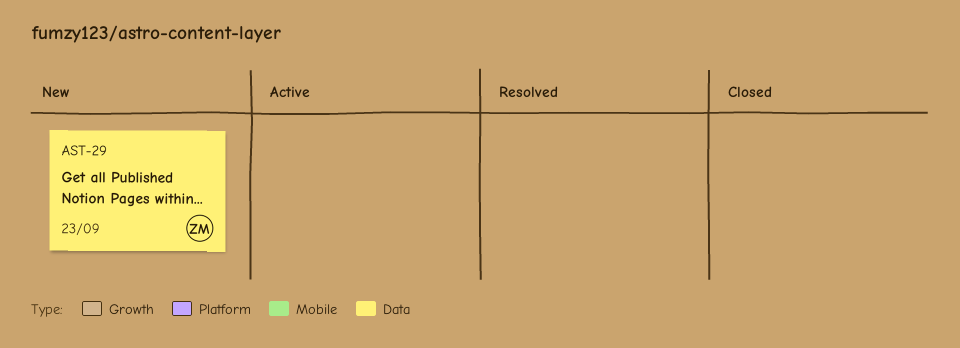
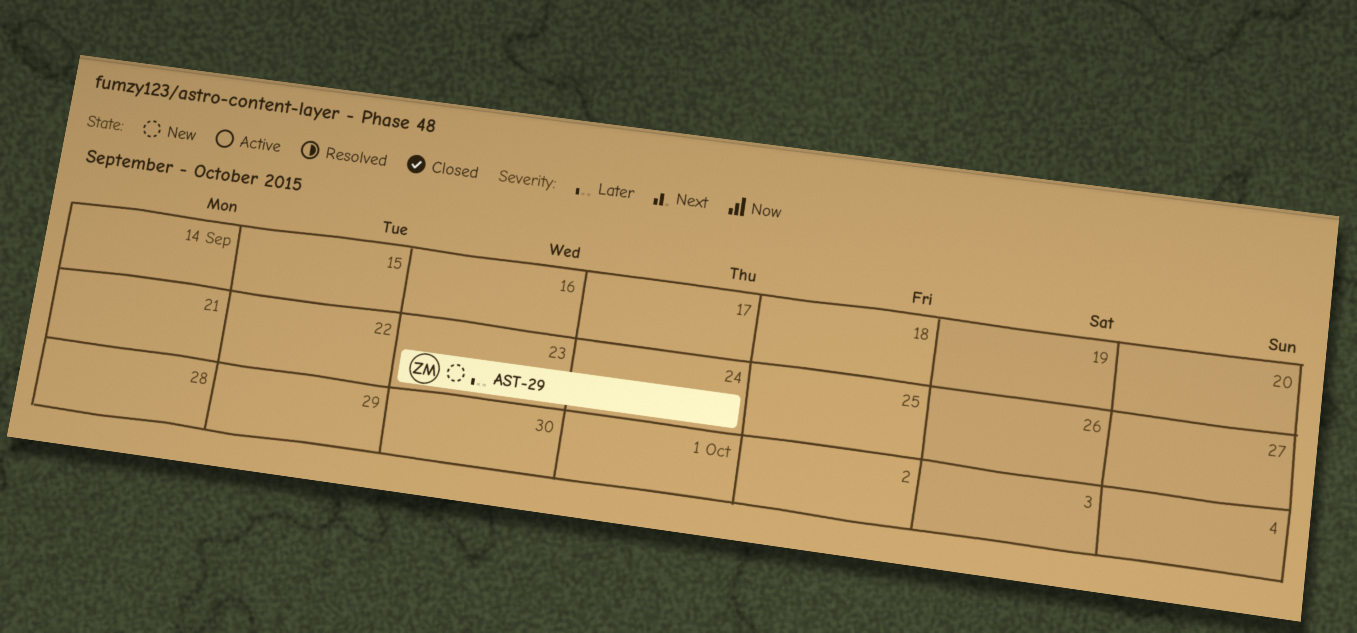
AST-29, due: Sep 23 -> Sep 24

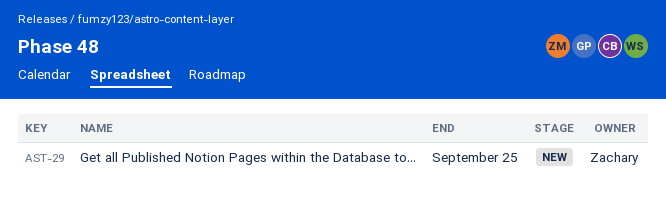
AST-29, due: Sep 24 -> Sep 25

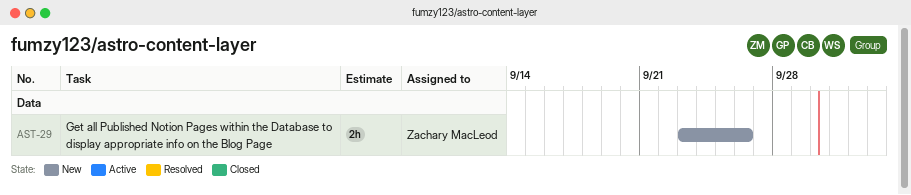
AST-29, due: Sep 25 -> Sep 26

